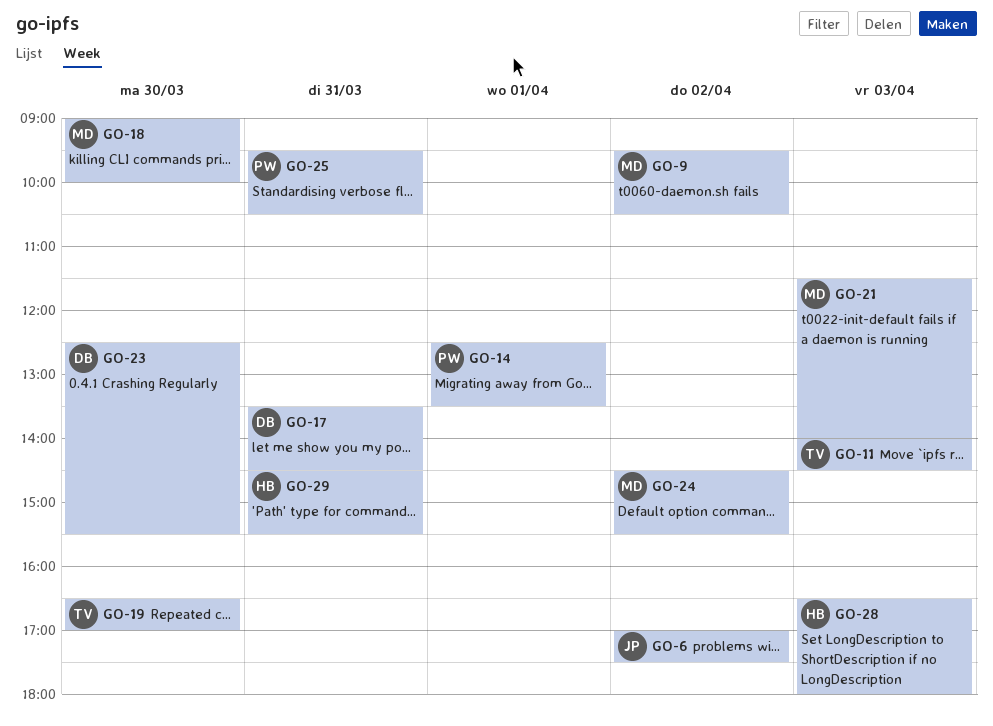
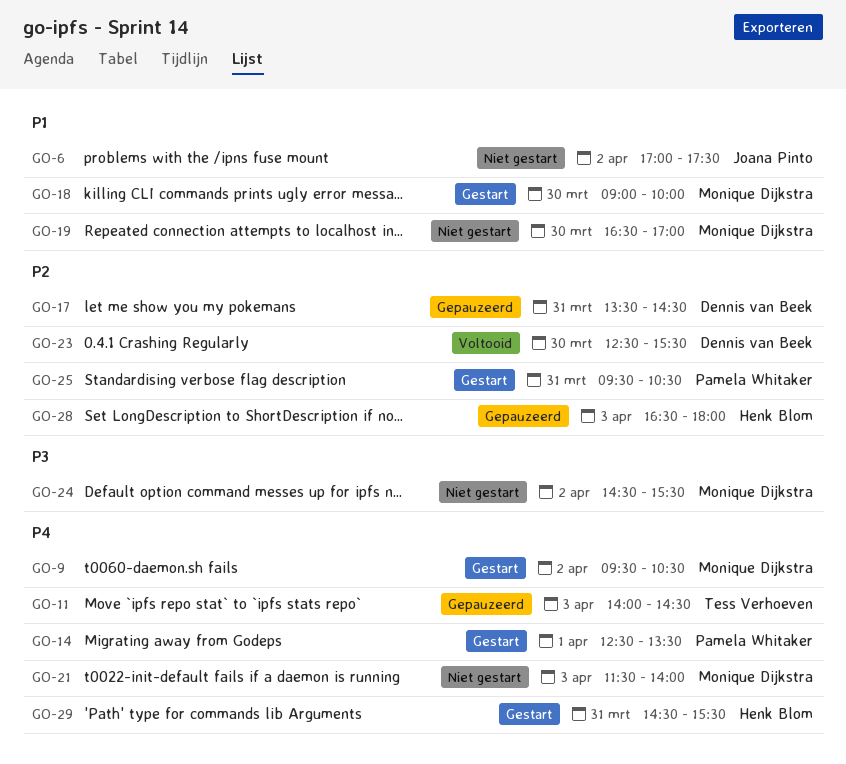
GO-19, owner: Tess Verhoeven -> Monique Dijkstra

